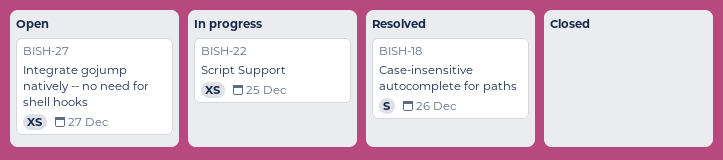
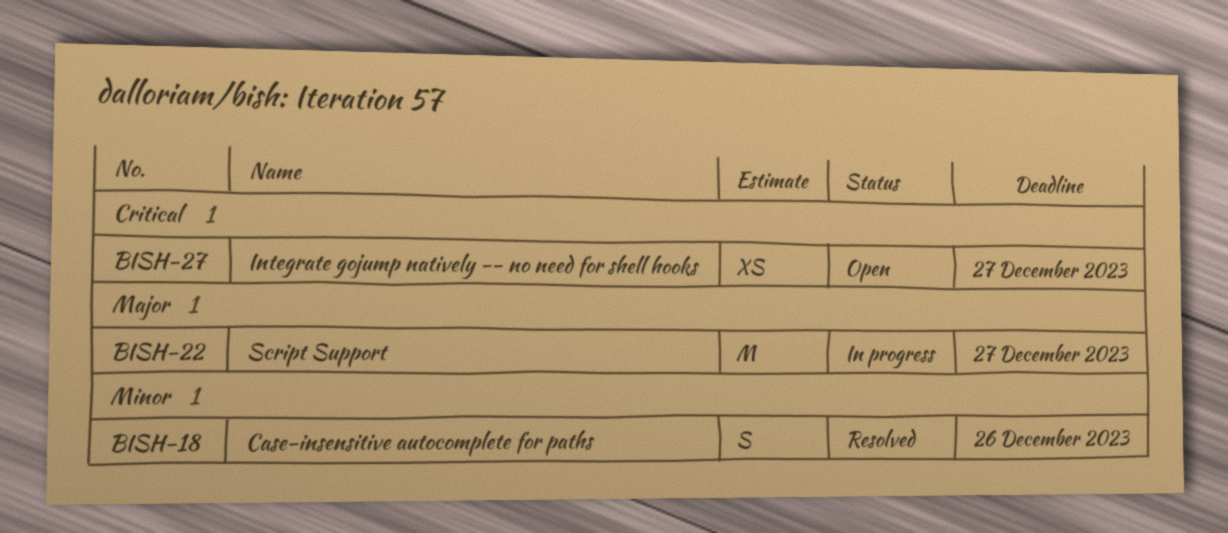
BISH-22, estimate: XS -> M
BISH-22, due: Dec 25 -> Dec 27

